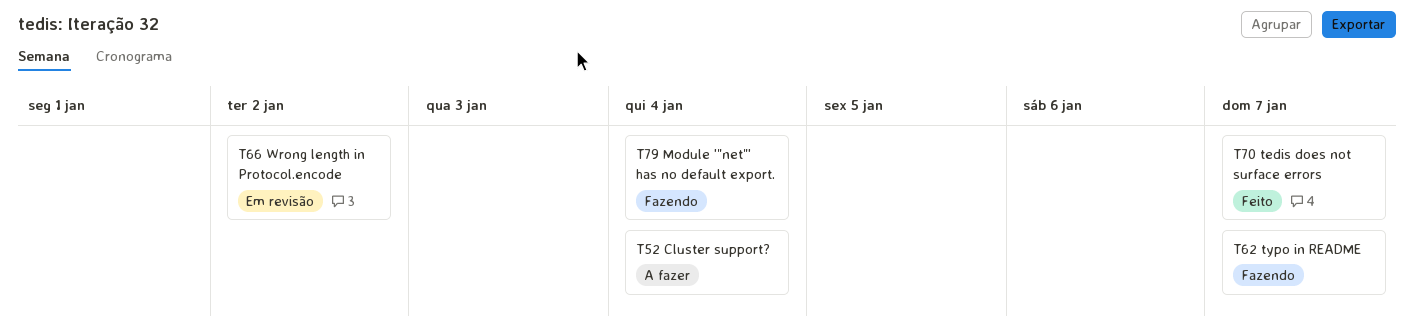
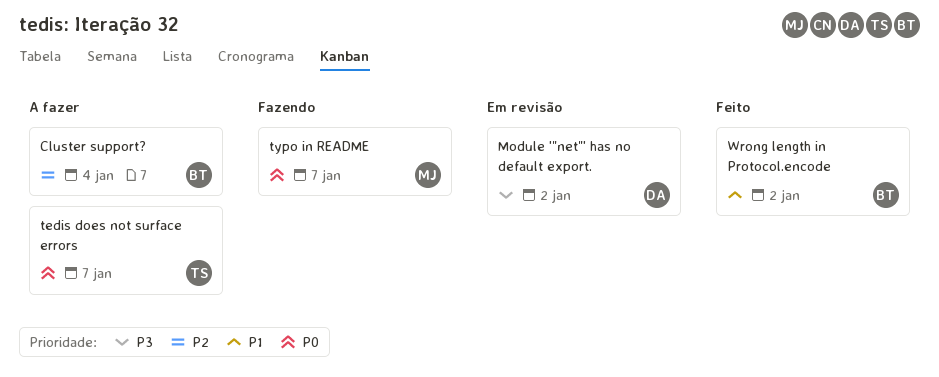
Module '"net"' has no default export., status: Fazendo -> Em revisão
Module '"net"' has no default export., due: Jan 4 -> Jan 2
tedis does not surface errors, status: Feito -> A fazer
Wrong length in Protocol.encode, status: Em revisão -> Feito

